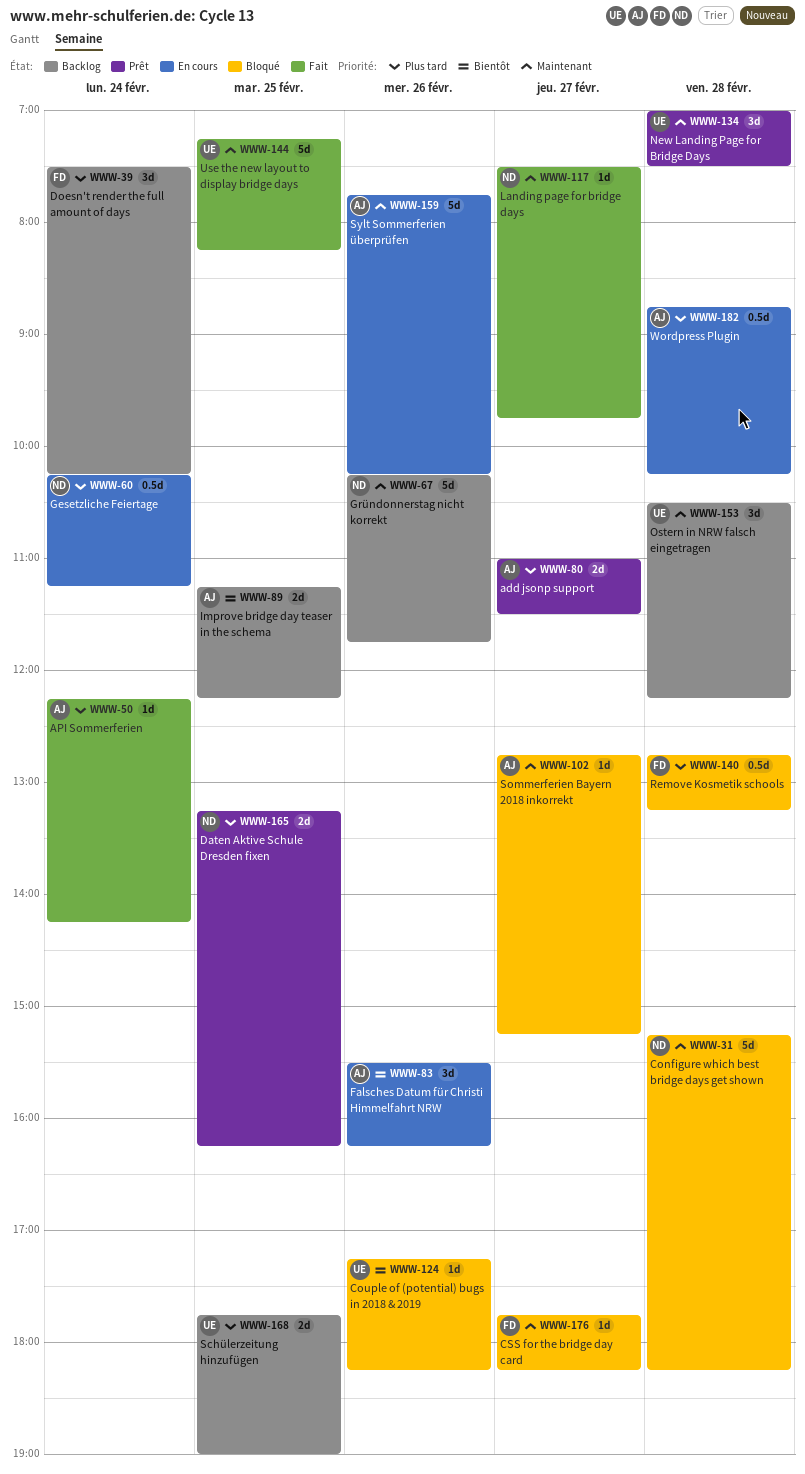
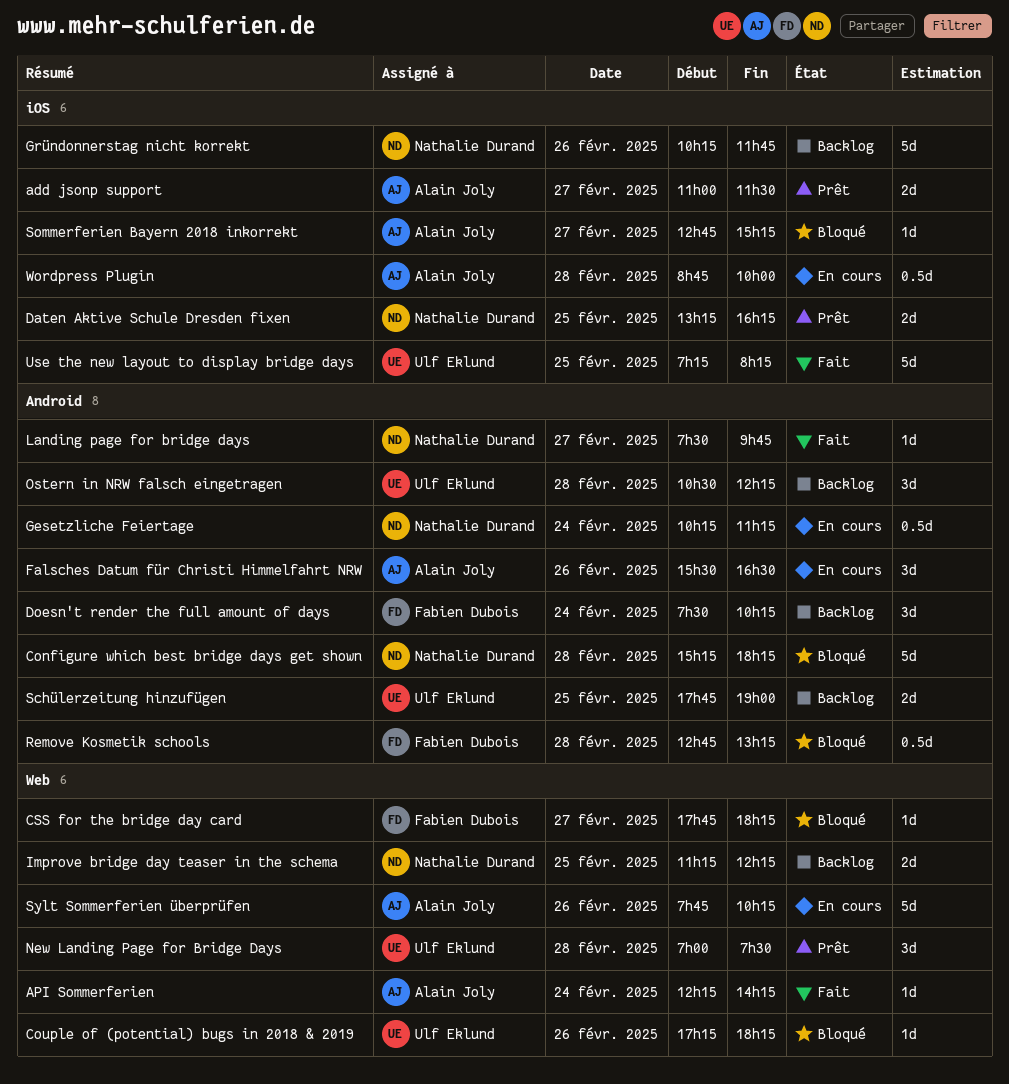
Falsches Datum für Christi Himmelfahrt NRW, ends: 16:15 -> 16:30
Improve bridge day teaser in the schema, owner: Alain Joly -> Nathalie Durand
Wordpress Plugin, ends: 10:15 -> 10:00

